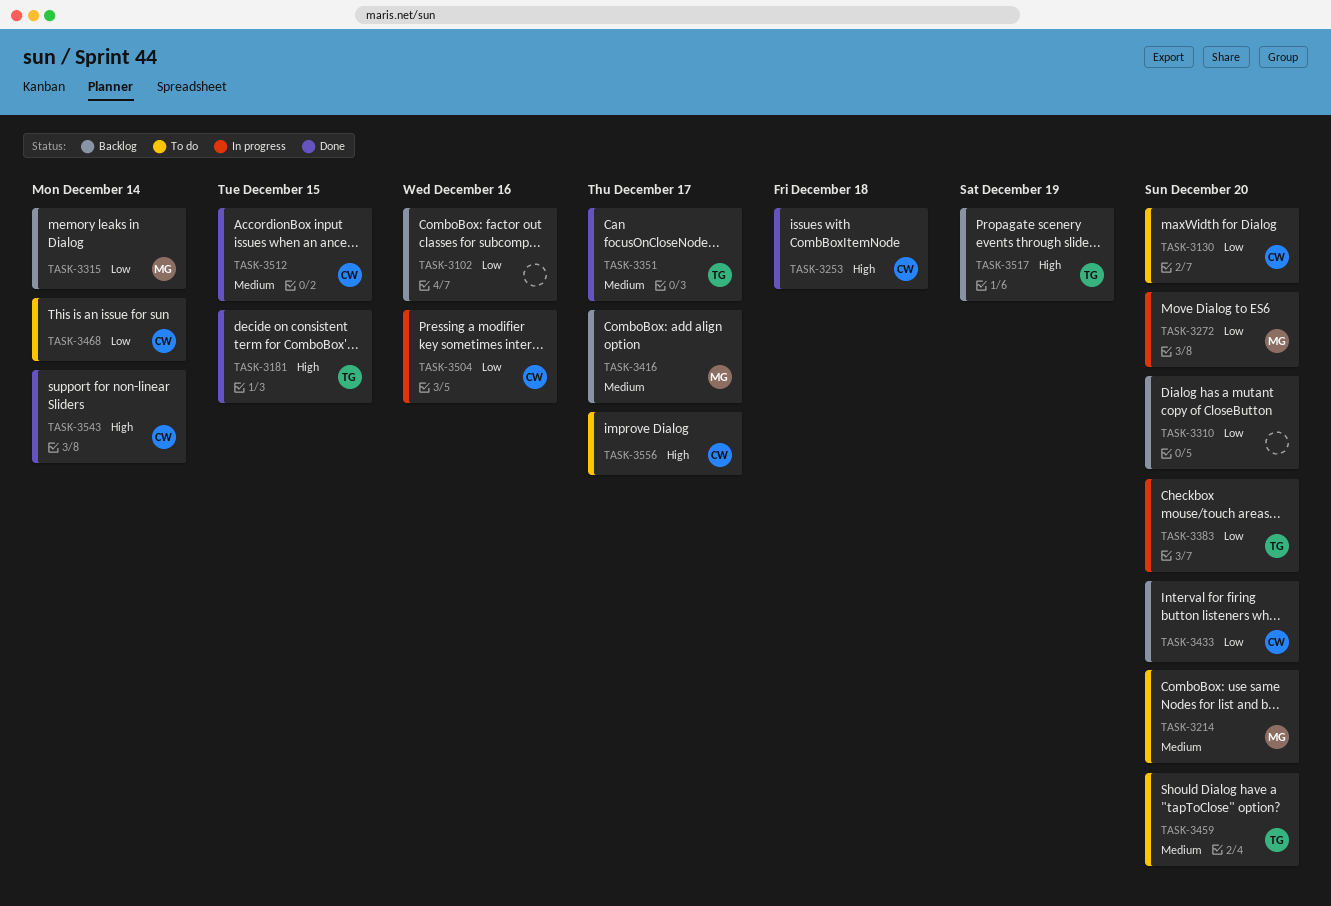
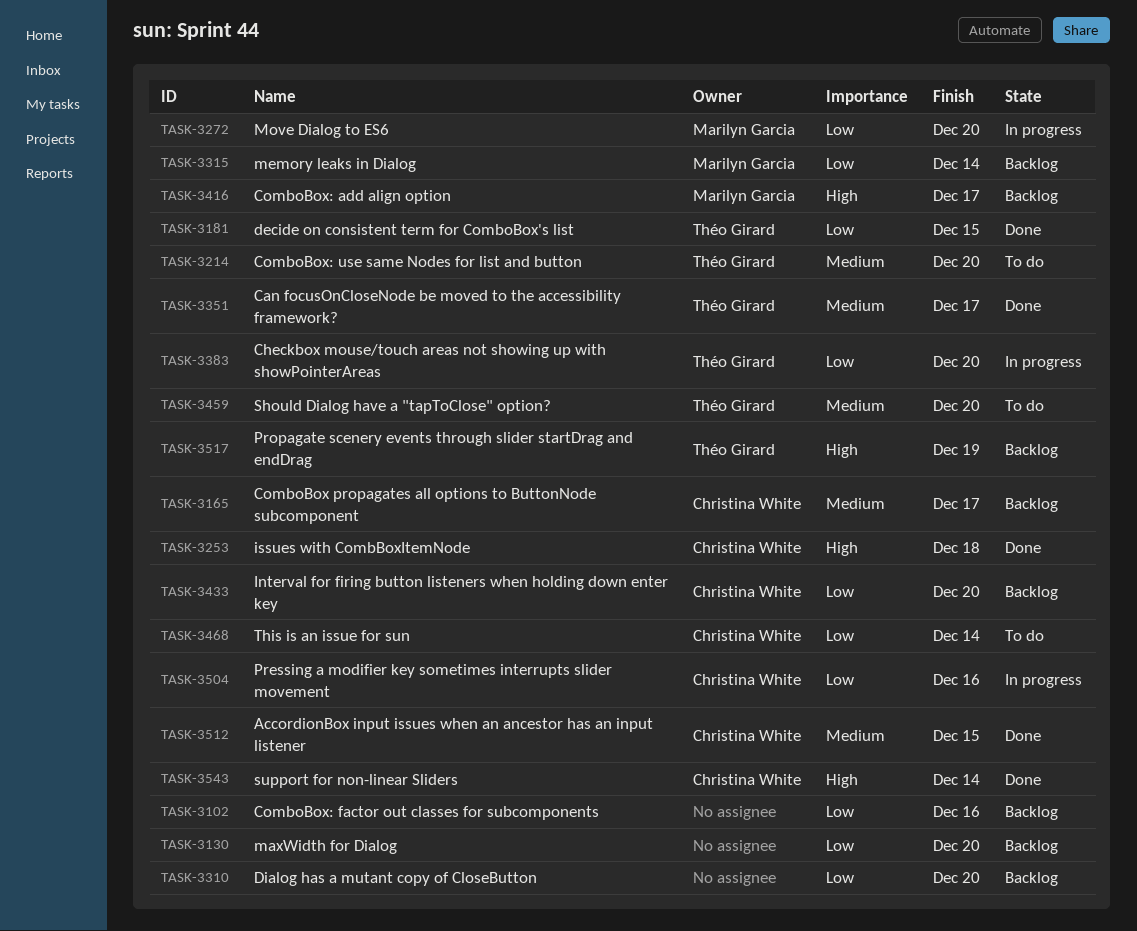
TASK-3130, status: To do -> Backlog
TASK-3130, owner: Christina White -> none
TASK-3165: none -> present
TASK-3181, priority: High -> Low
TASK-3214, owner: Marilyn Garcia -> Théo Girard
TASK-3416, priority: Medium -> High
TASK-3556: present -> none

